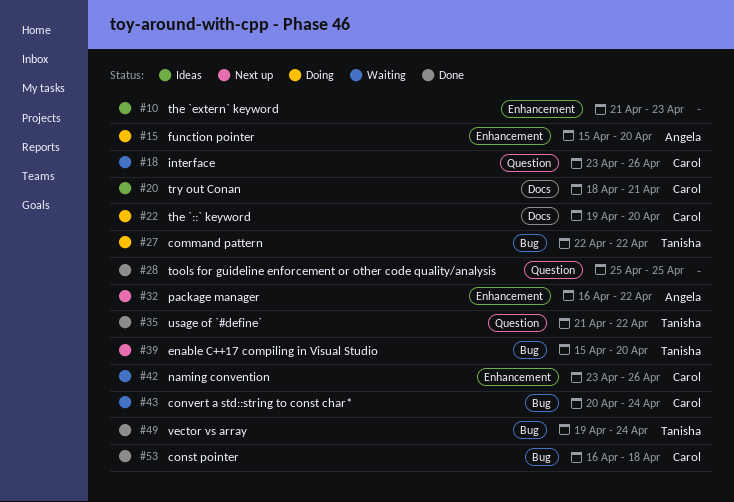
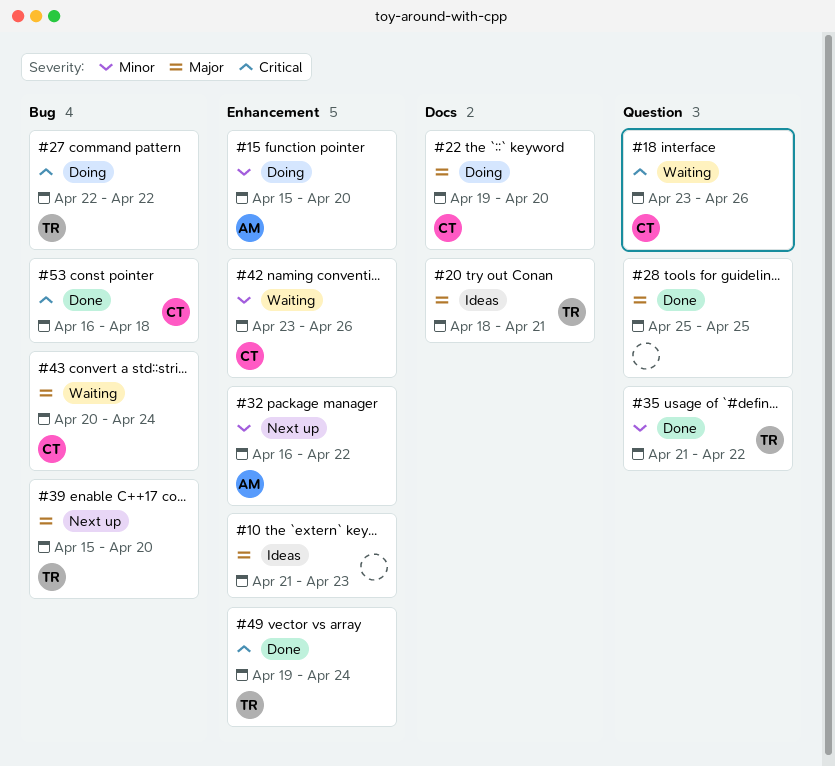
#20, owner: Carol -> Tanisha
#49, label: Bug -> Enhancement

